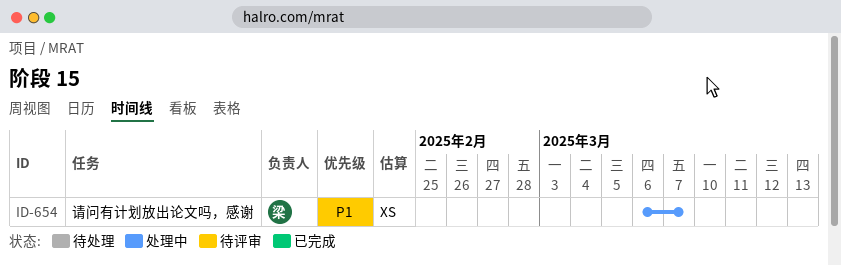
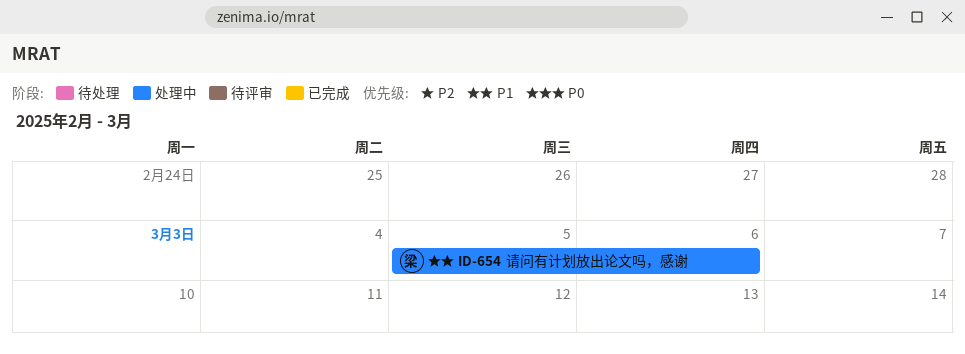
ID-654, start: Mar 6 -> Mar 5
ID-654, due: Mar 7 -> Mar 6

